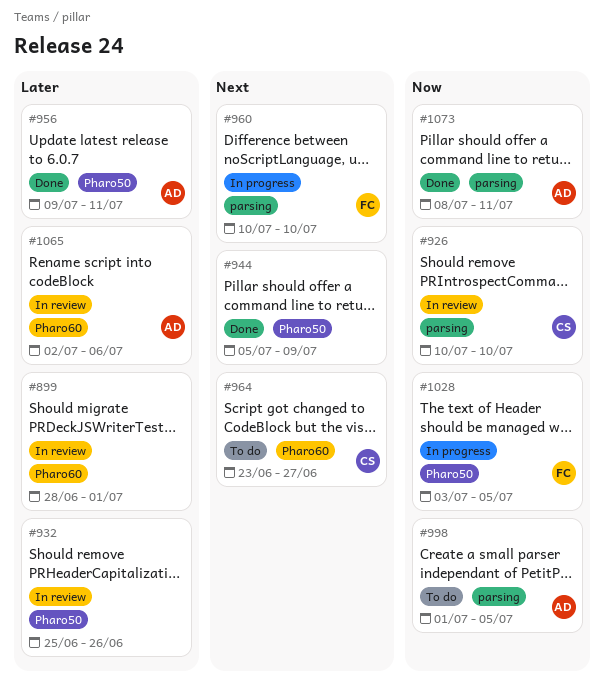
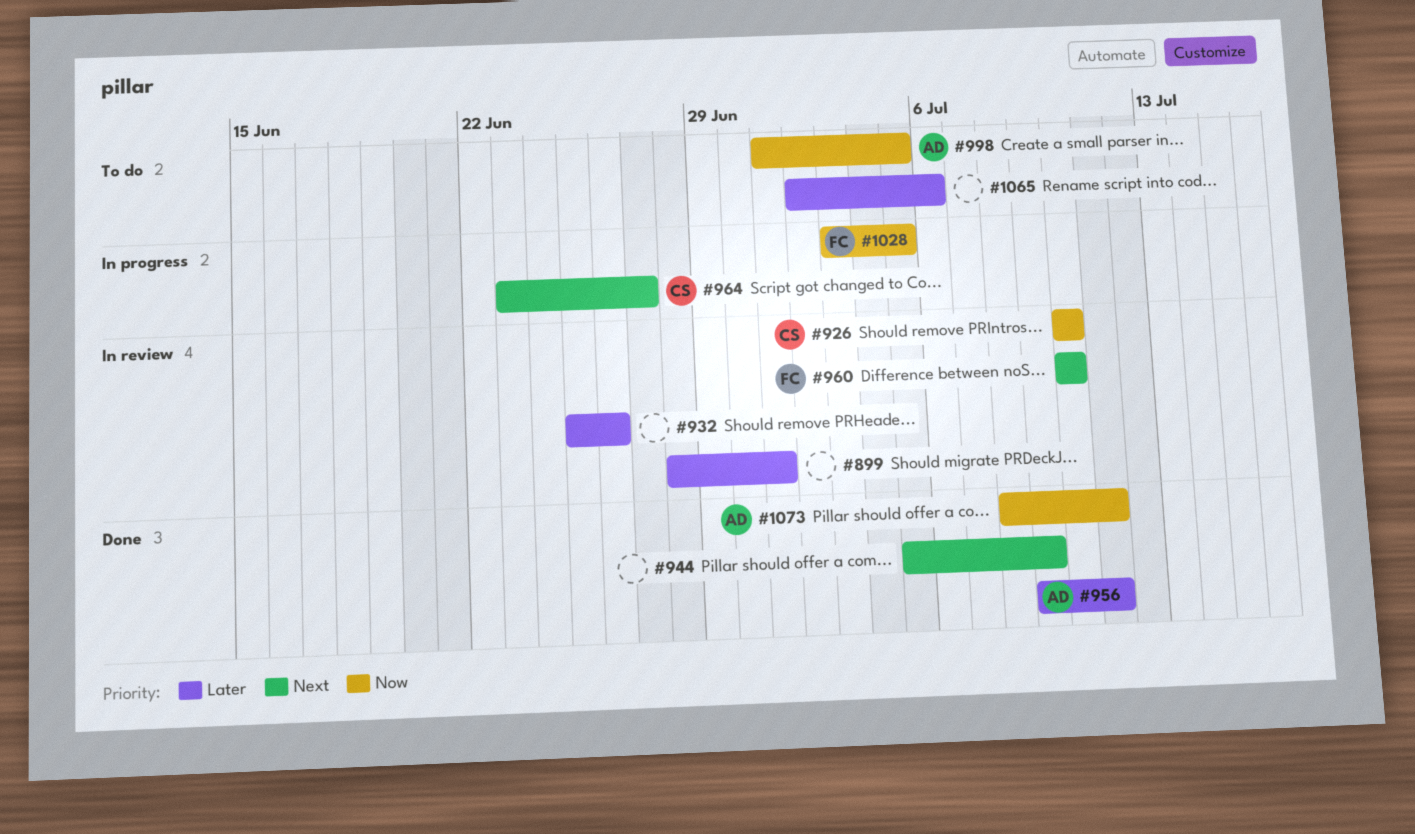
#960, status: In progress -> In review
#964, status: To do -> In progress
#1065, status: In review -> To do
#1065, owner: AD -> none

